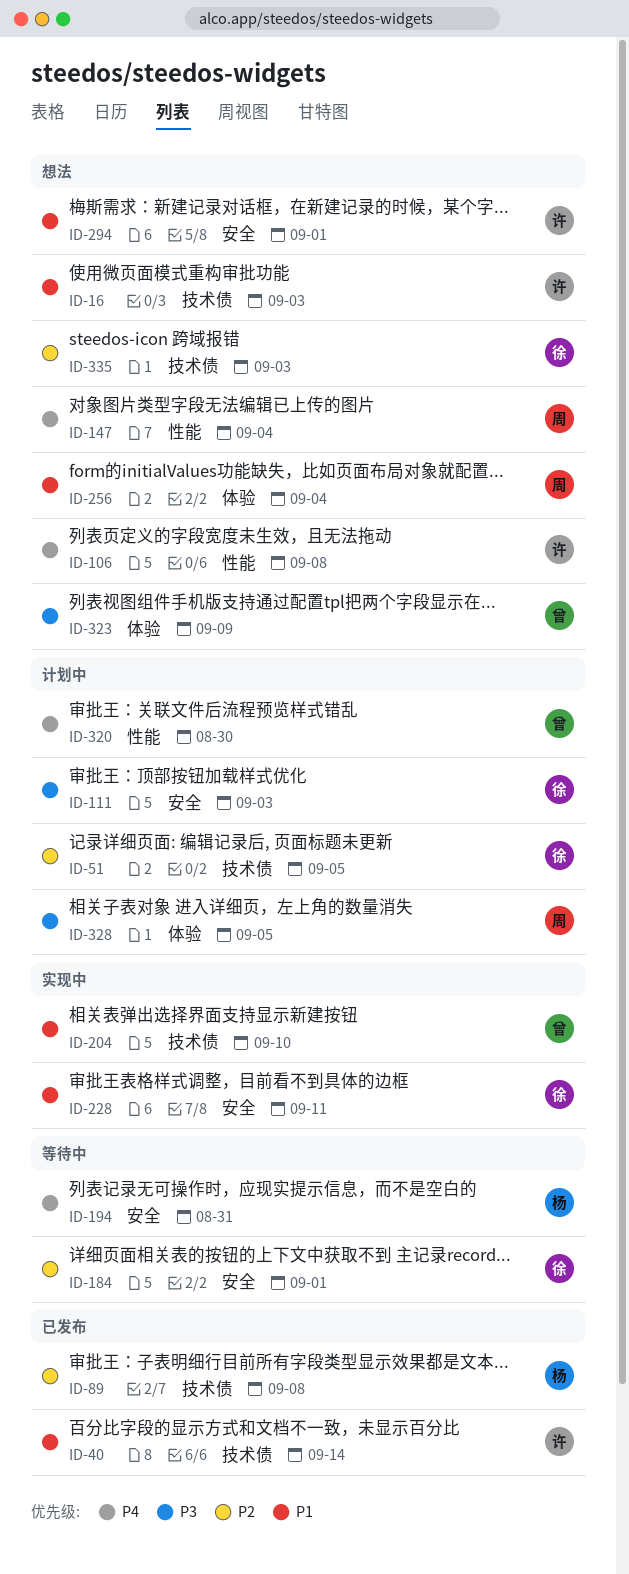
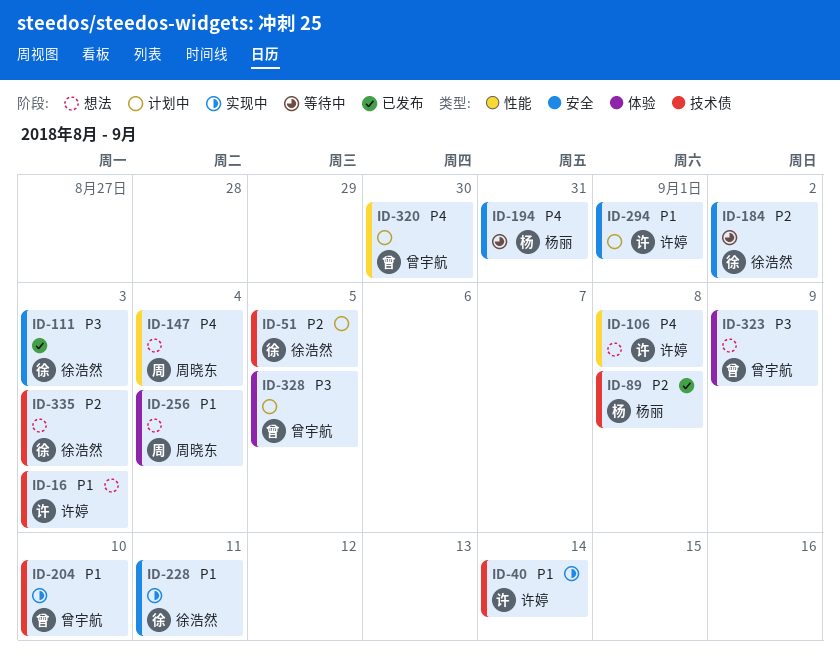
ID-40, status: 已发布 -> 实现中
ID-111, status: 计划中 -> 已发布
ID-184, due: Sep 1 -> Sep 2
ID-294, status: 想法 -> 计划中
ID-328, owner: 周晓东 -> 曾宇航

